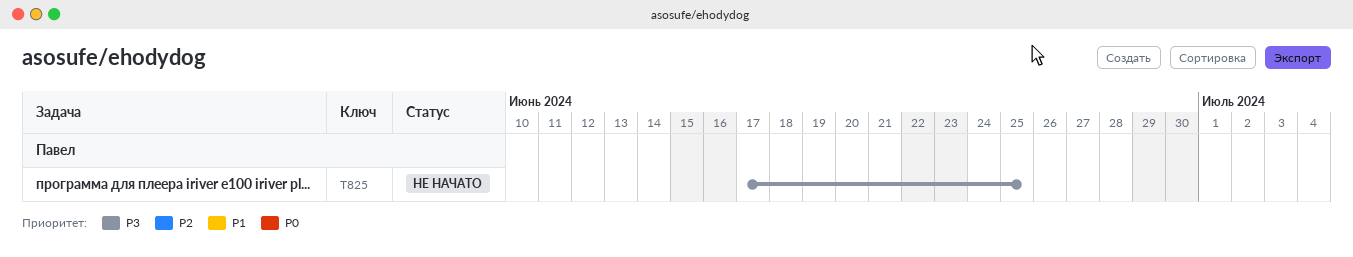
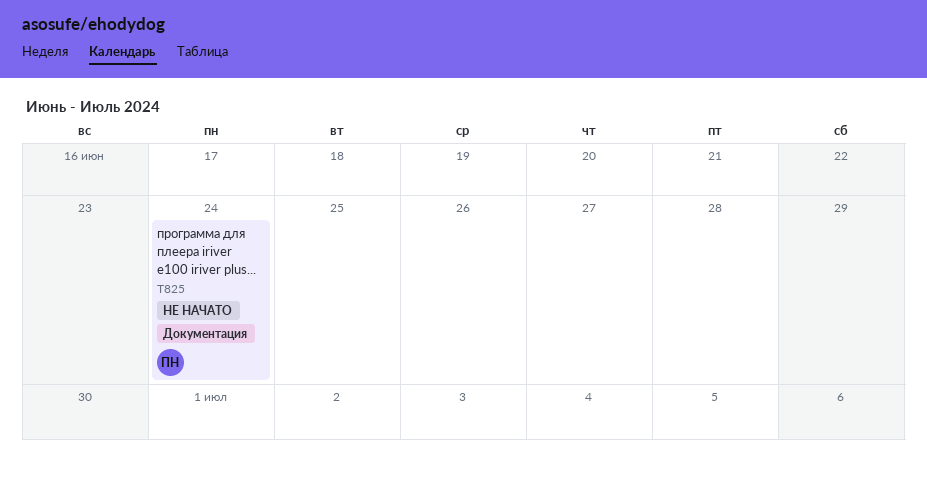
T825, due: Jun 25 -> Jun 24

